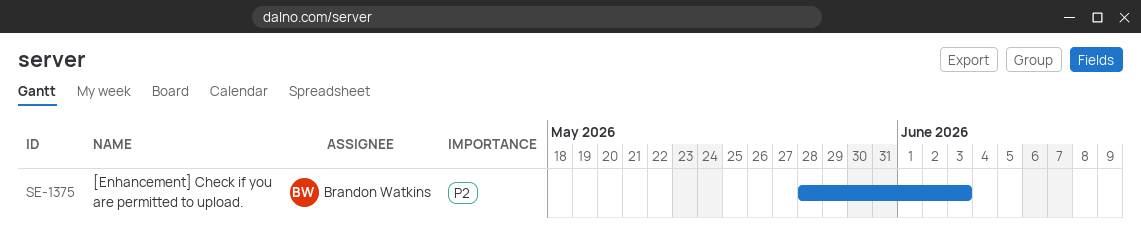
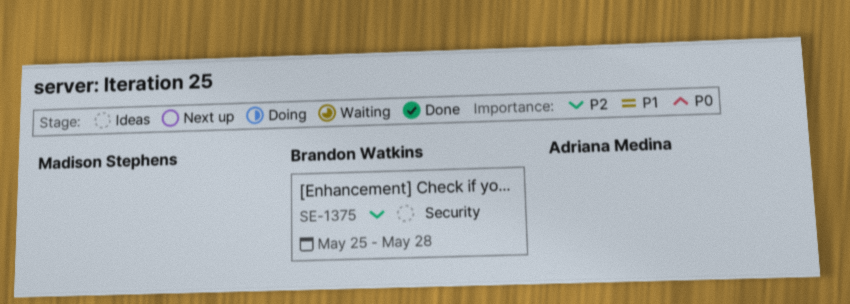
SE-1375, start: May 28 -> May 25
SE-1375, due: Jun 3 -> May 28

